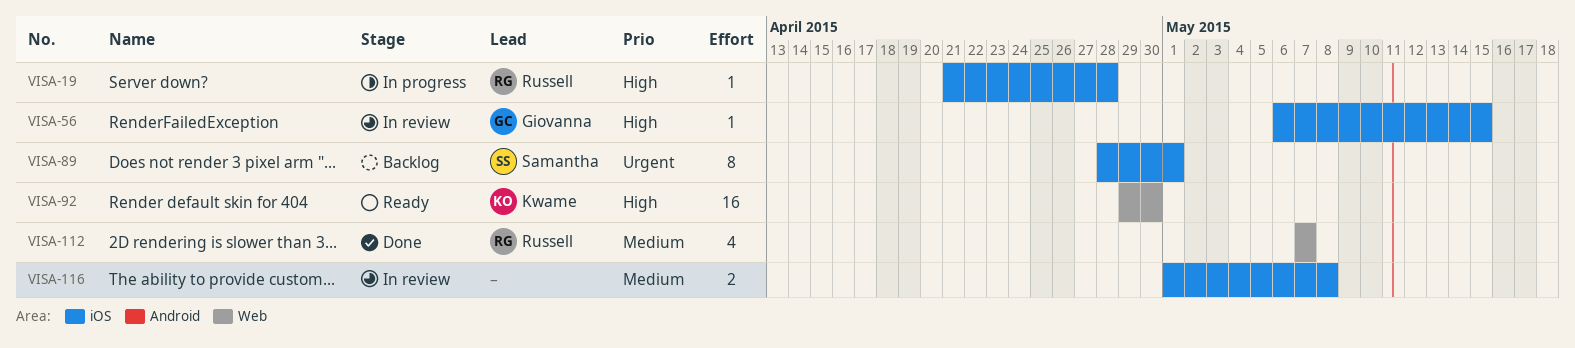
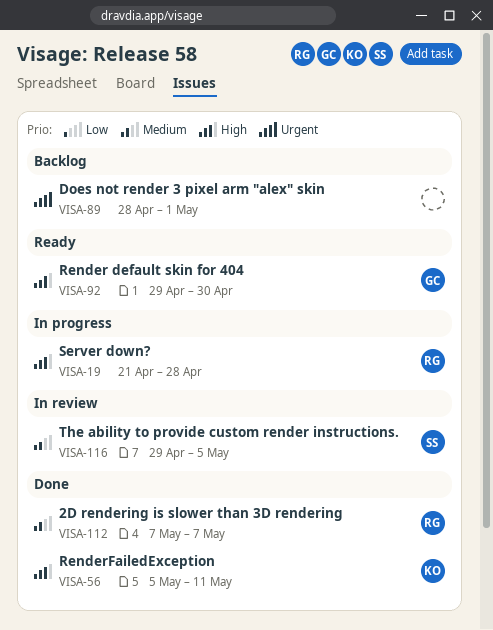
VISA-56, status: In review -> Done
VISA-56, owner: Giovanna -> Kwame
VISA-56, start: May 6 -> May 5
VISA-56, due: May 15 -> May 11
VISA-89, owner: Samantha -> none
VISA-92, owner: Kwame -> Giovanna
VISA-116, owner: none -> Samantha
VISA-116, start: May 1 -> Apr 29
VISA-116, due: May 8 -> May 5

